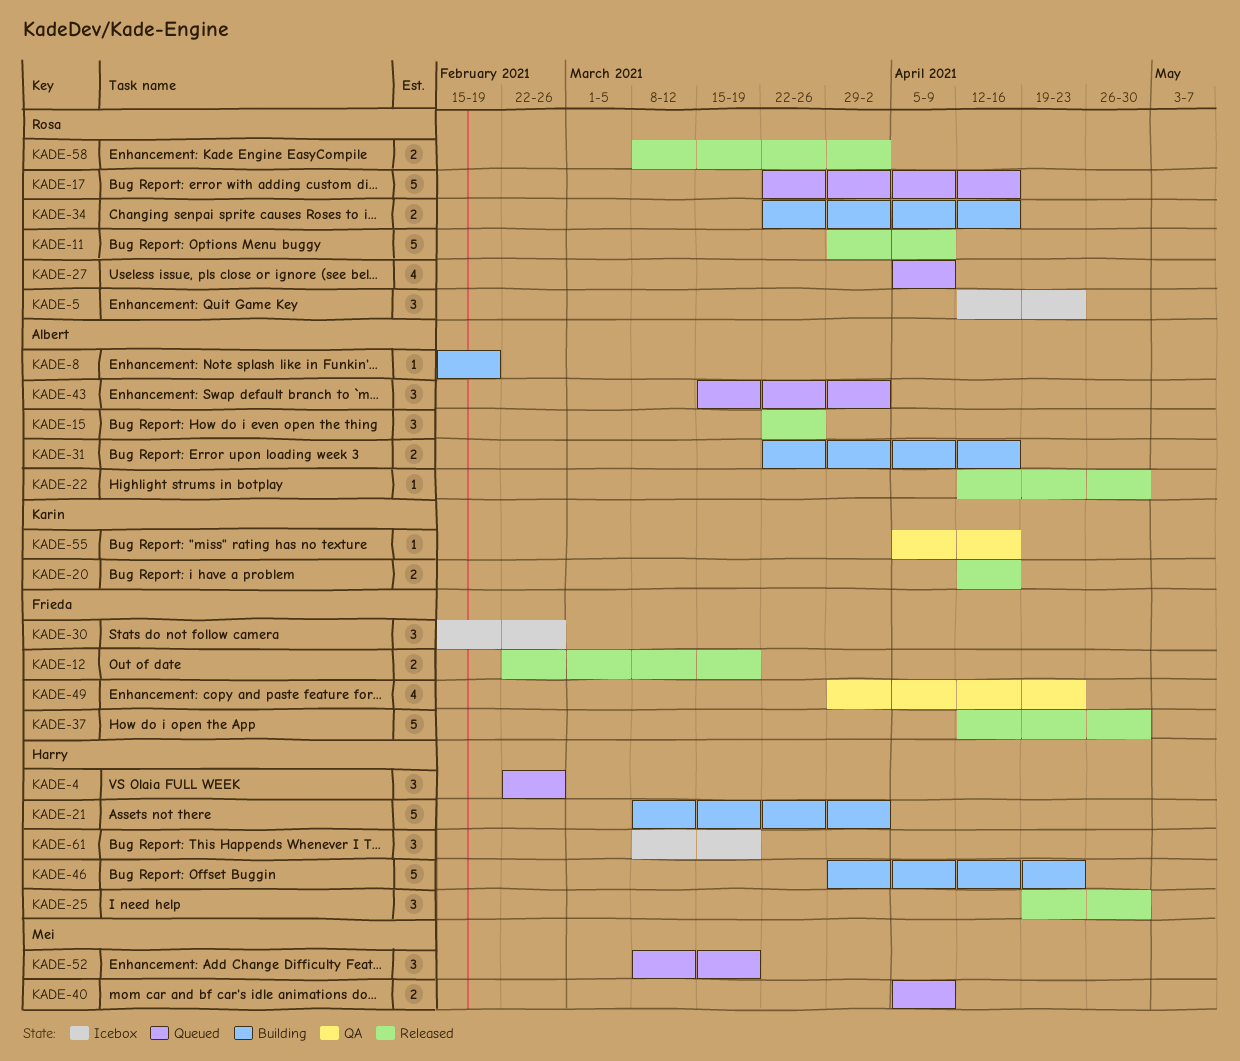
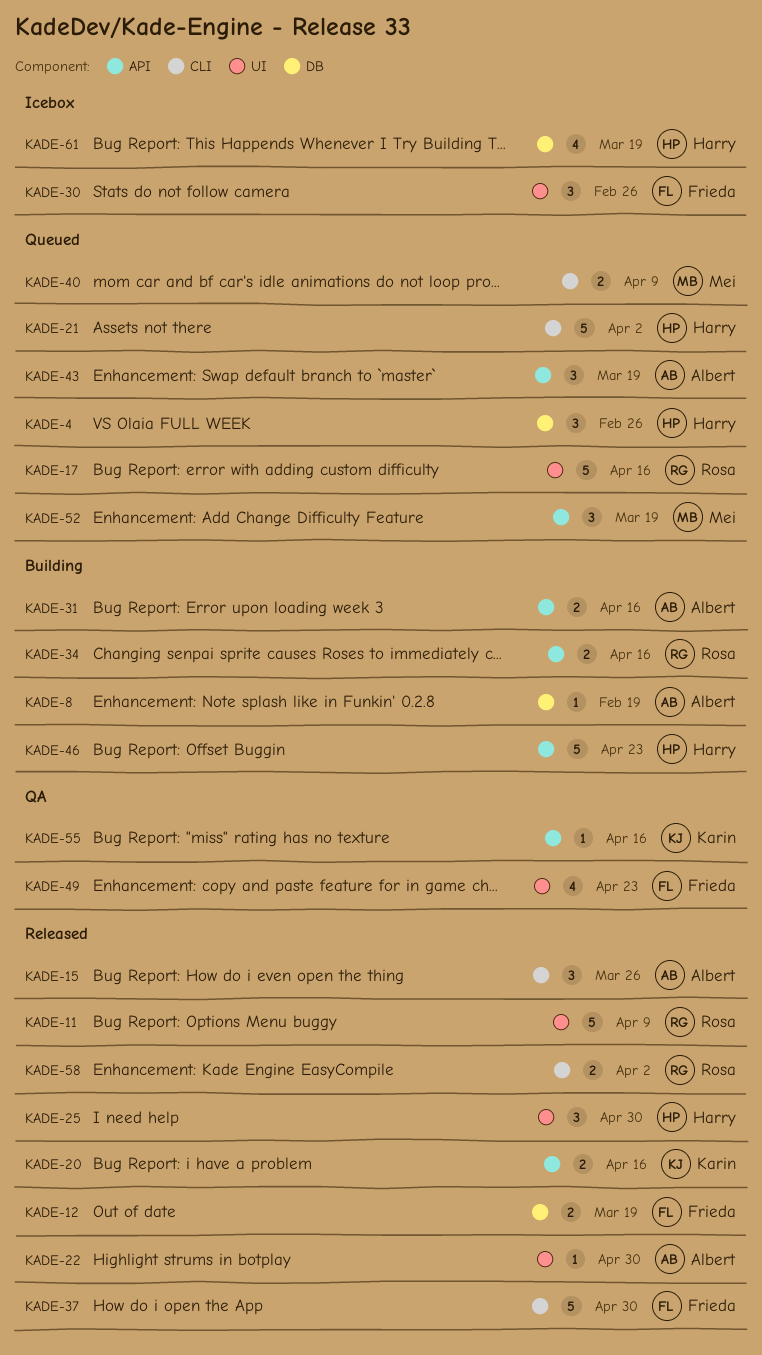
KADE-5: present -> none
KADE-21, status: Building -> Queued
KADE-27: present -> none
KADE-43, due: Apr 2 -> Mar 19
KADE-61, estimate: 3 -> 4

